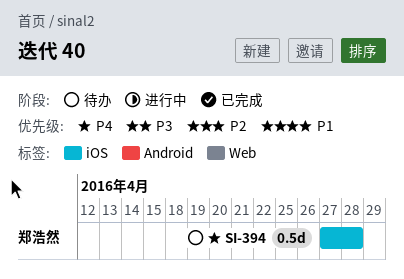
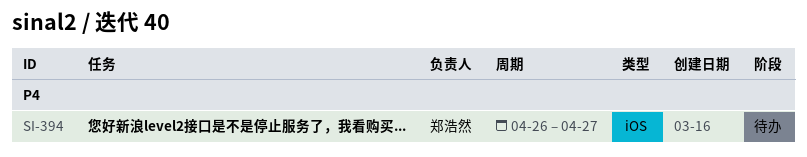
SI-394, start: Apr 27 -> Apr 26
SI-394, due: Apr 28 -> Apr 27

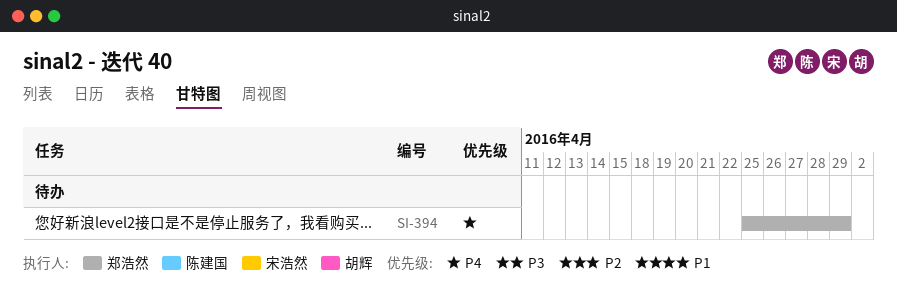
SI-394, start: Apr 26 -> Apr 25
SI-394, due: Apr 27 -> Apr 29

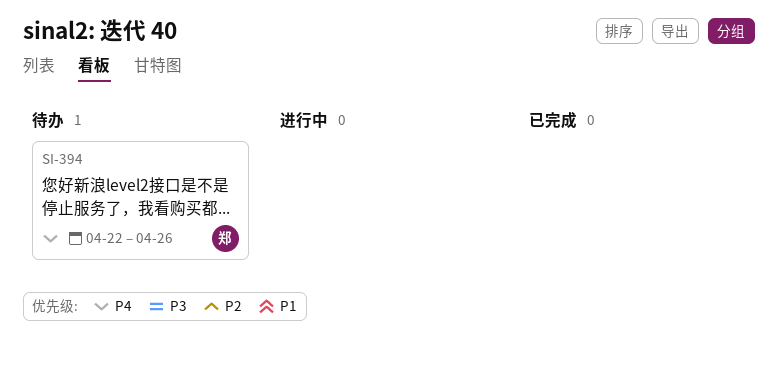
SI-394, start: Apr 25 -> Apr 22
SI-394, due: Apr 29 -> Apr 26

